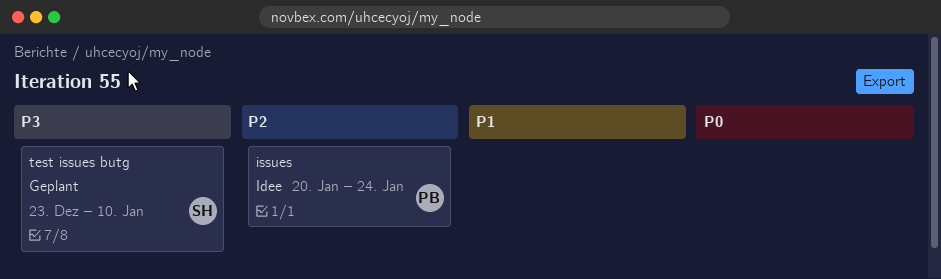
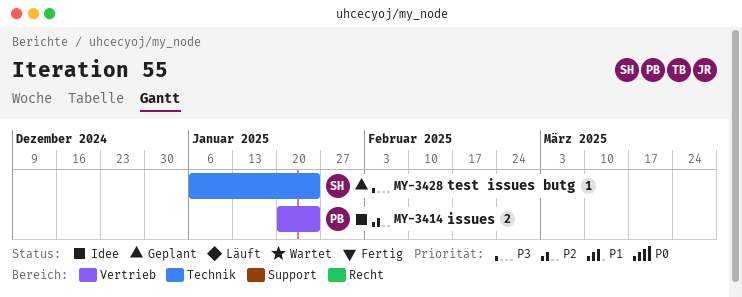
test issues butg, start: Dec 23 -> Jan 6
test issues butg, due: Jan 10 -> Jan 24

